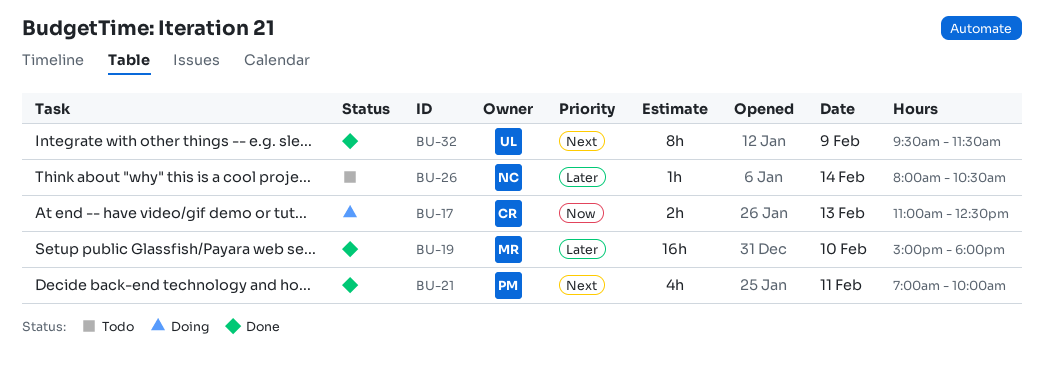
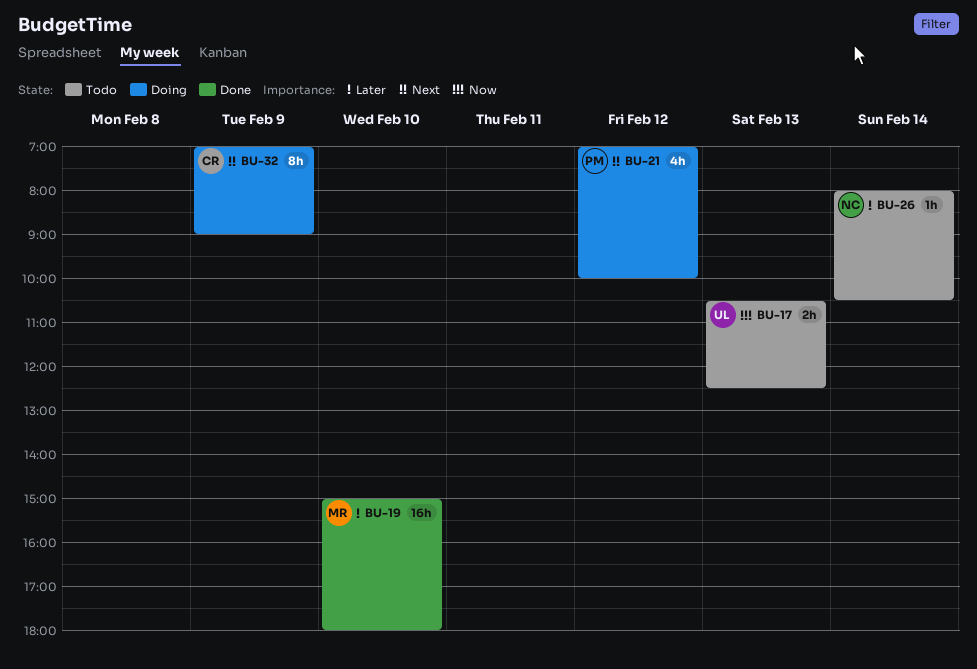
BU-17, status: Doing -> Todo
BU-17, owner: CR -> UL
BU-17, begins: 11:00 -> 10:30
BU-21, status: Done -> Doing
BU-21, day: Feb 11 -> Feb 12
BU-32, status: Done -> Doing
BU-32, owner: UL -> CR
BU-32, begins: 09:30 -> 07:00
BU-32, ends: 11:30 -> 09:00

